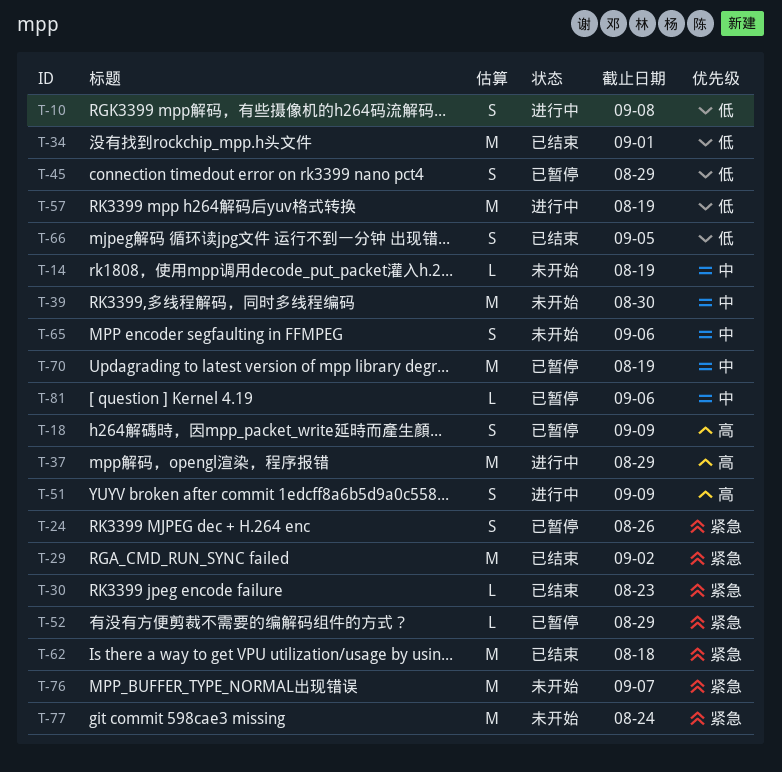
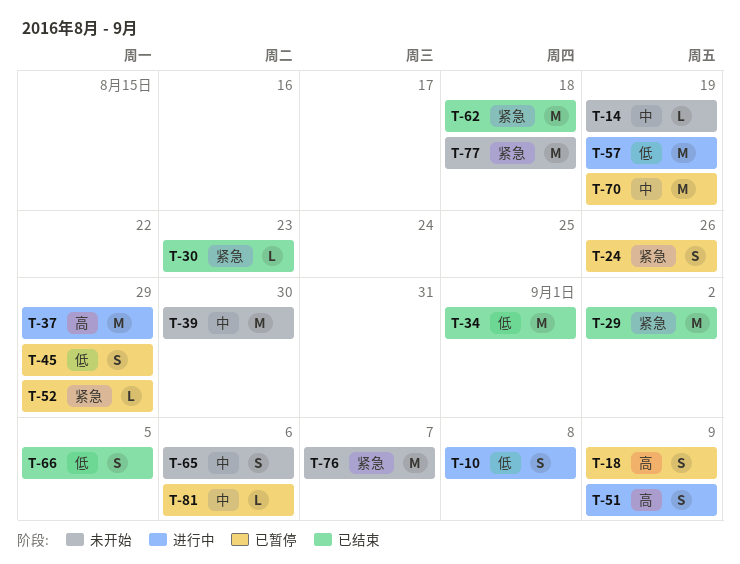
T-77, due: Aug 24 -> Aug 18

